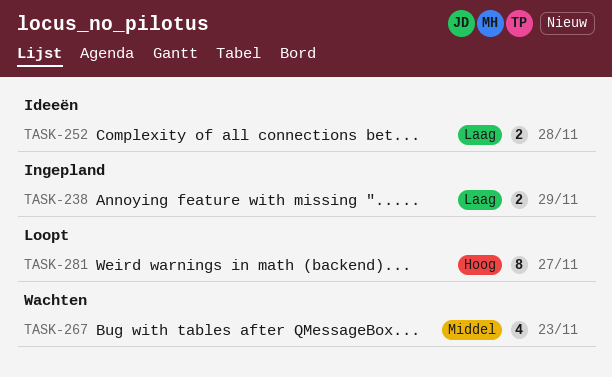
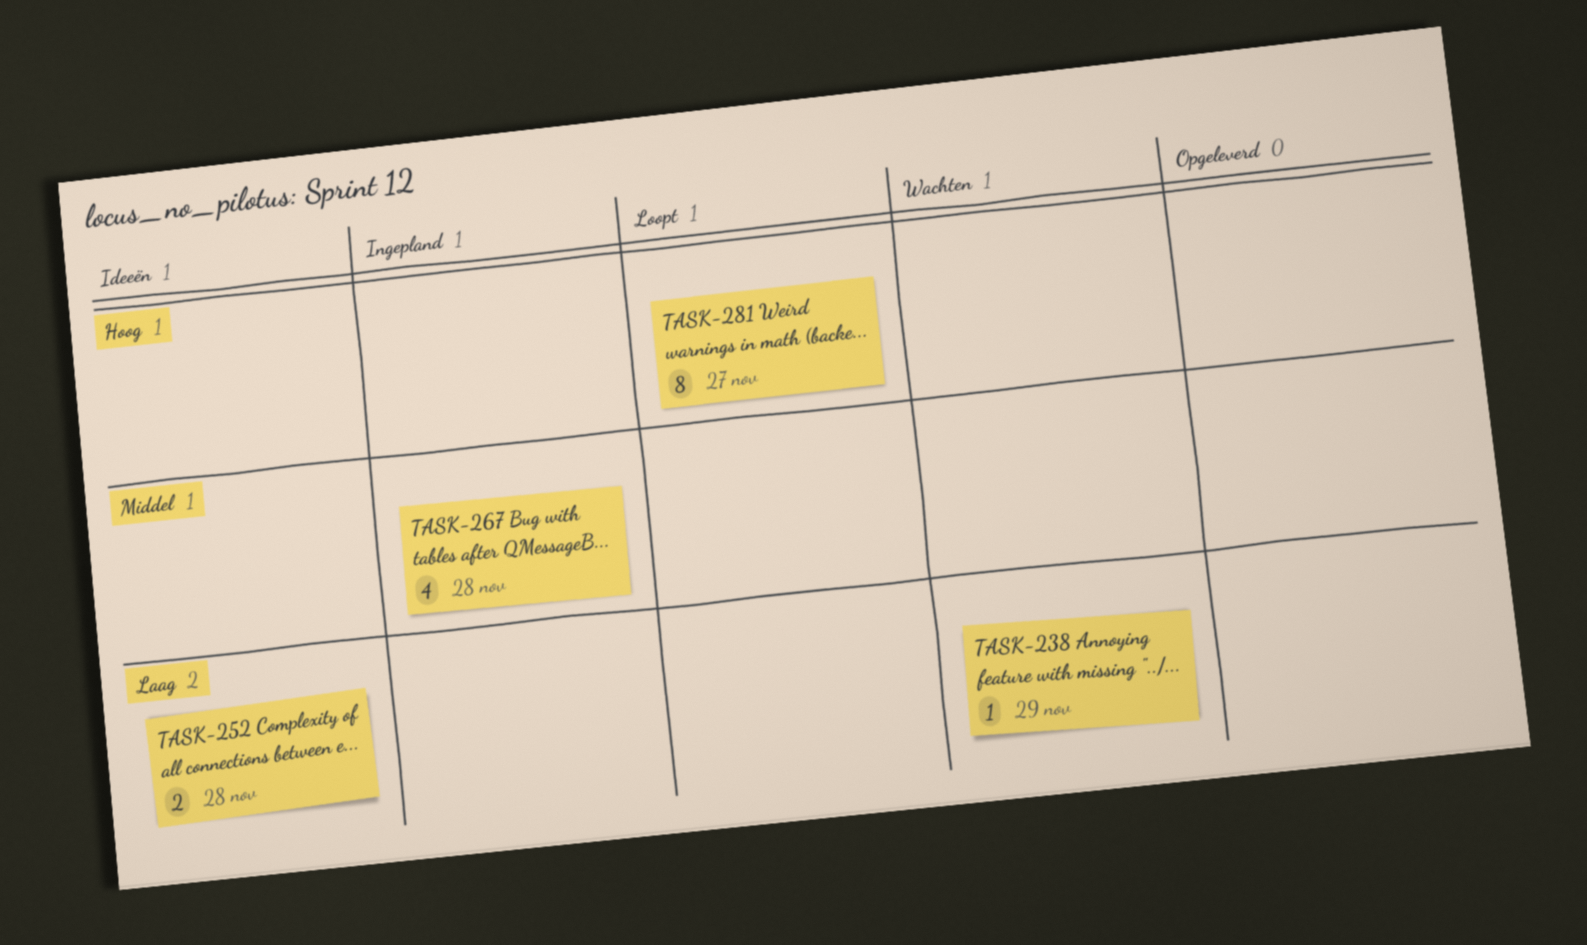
TASK-238, status: Ingepland -> Wachten
TASK-238, estimate: 2 -> 1
TASK-267, status: Wachten -> Ingepland
TASK-267, due: Nov 23 -> Nov 28

